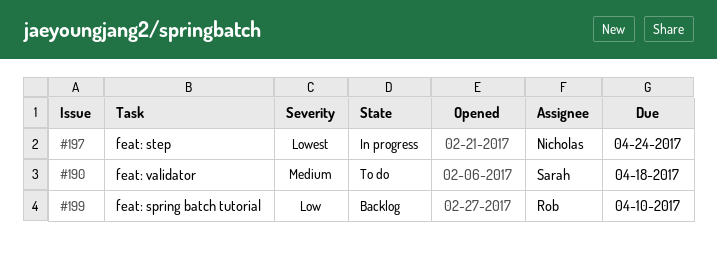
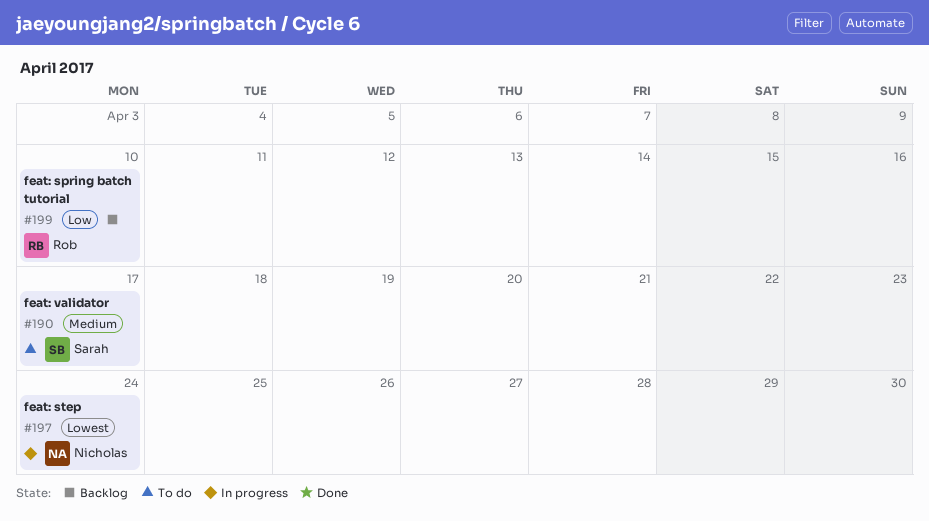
#190, due: Apr 18 -> Apr 17

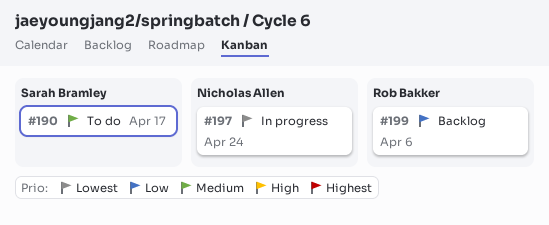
#199, due: Apr 10 -> Apr 6

